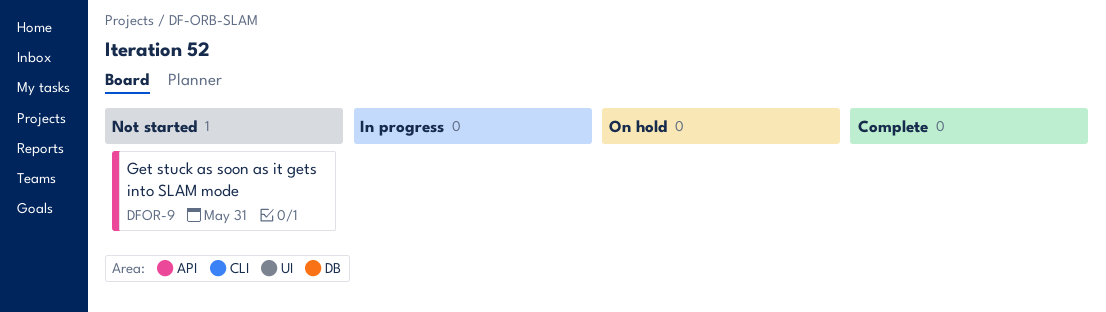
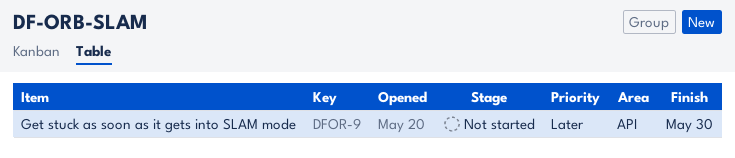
DFOR-9, due: May 31 -> May 30

